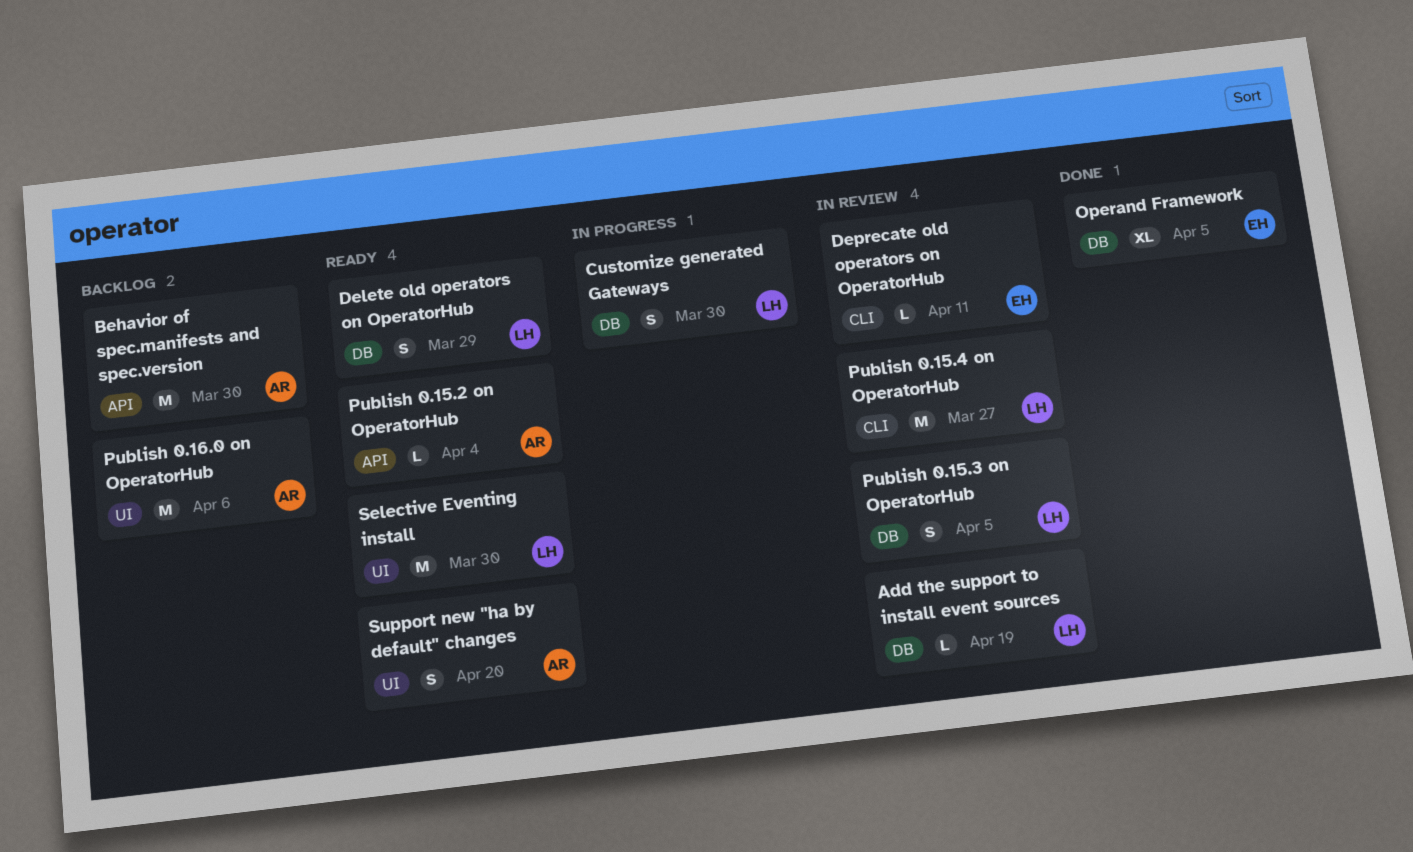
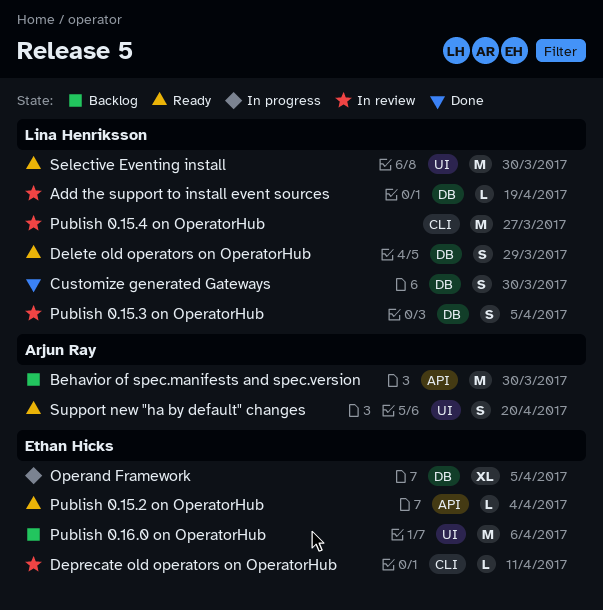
Customize generated Gateways, status: In progress -> Done
Operand Framework, status: Done -> In progress
Publish 0.15.2 on OperatorHub, owner: Arjun Ray -> Ethan Hicks
Publish 0.16.0 on OperatorHub, owner: Arjun Ray -> Ethan Hicks

